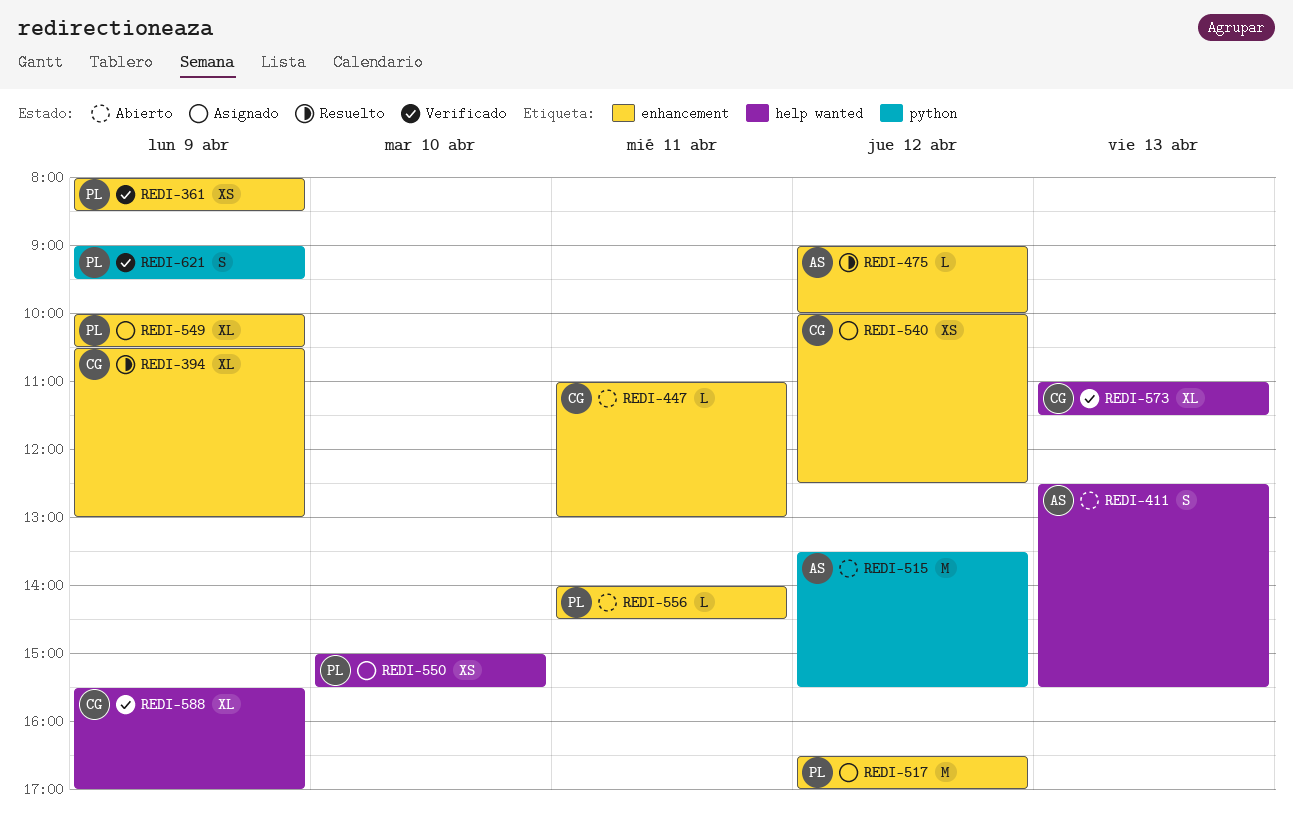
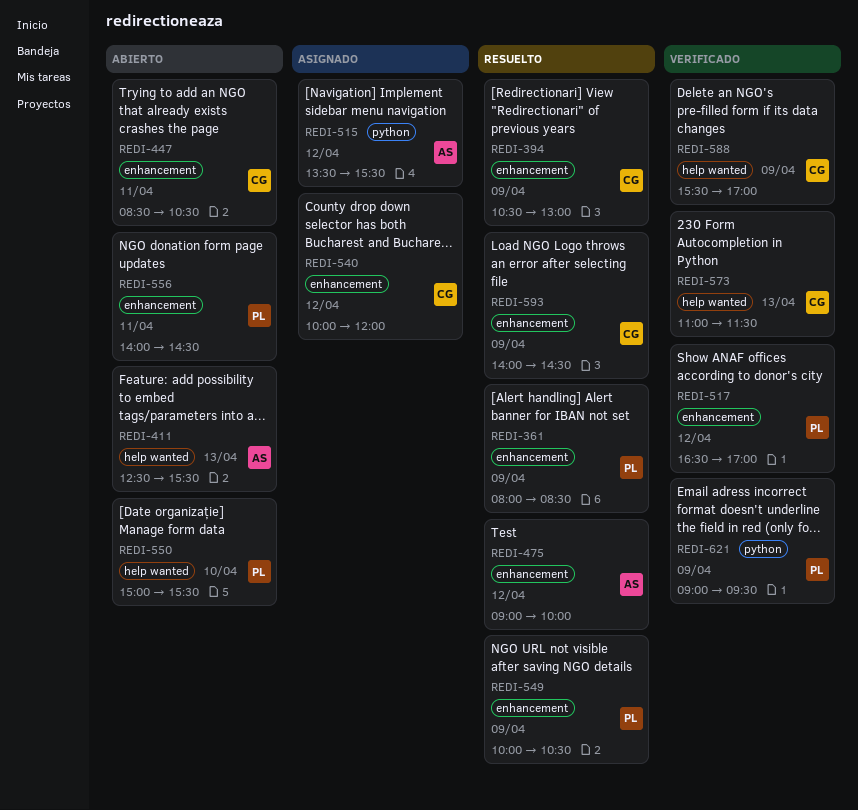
REDI-361, status: Verificado -> Resuelto
REDI-447, begins: 11:00 -> 08:30
REDI-447, ends: 13:00 -> 10:30
REDI-515, status: Abierto -> Asignado
REDI-517, status: Asignado -> Verificado
REDI-540, ends: 12:30 -> 12:00
REDI-549, status: Asignado -> Resuelto
REDI-550, status: Asignado -> Abierto
REDI-593: none -> present

